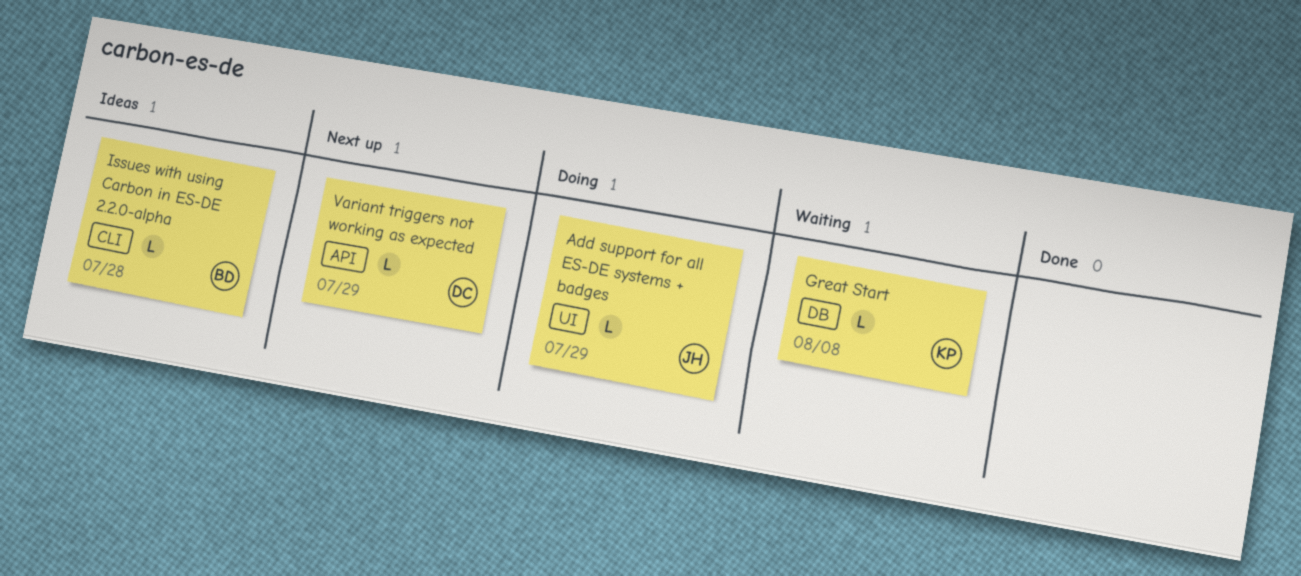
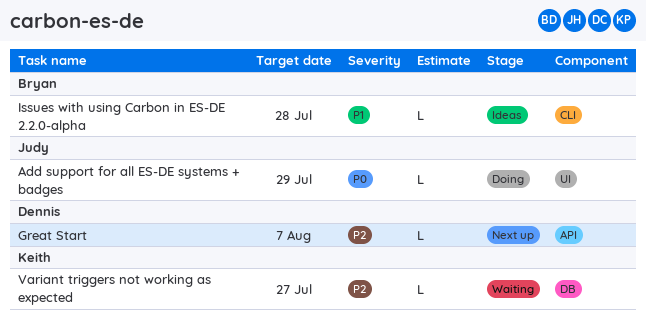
Great Start, status: Waiting -> Next up
Great Start, owner: Keith -> Dennis
Great Start, label: DB -> API
Great Start, due: Aug 8 -> Aug 7
Variant triggers not working as expected, status: Next up -> Waiting
Variant triggers not working as expected, owner: Dennis -> Keith
Variant triggers not working as expected, label: API -> DB
Variant triggers not working as expected, due: Jul 29 -> Jul 27

